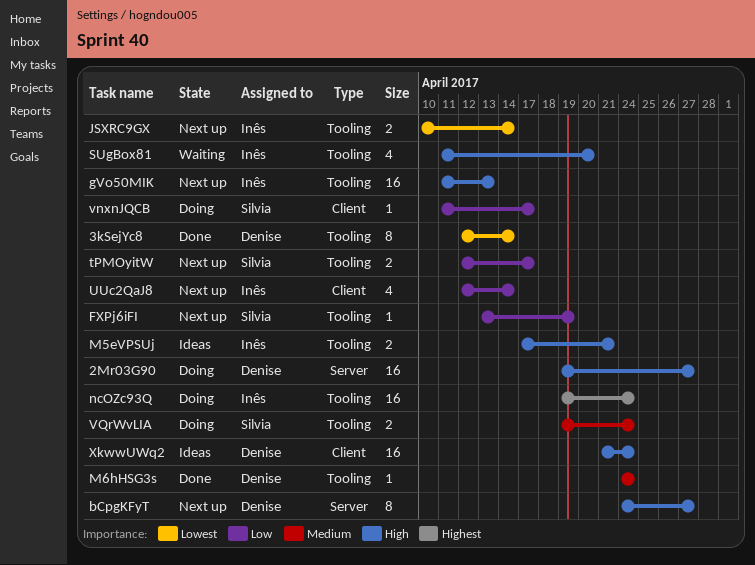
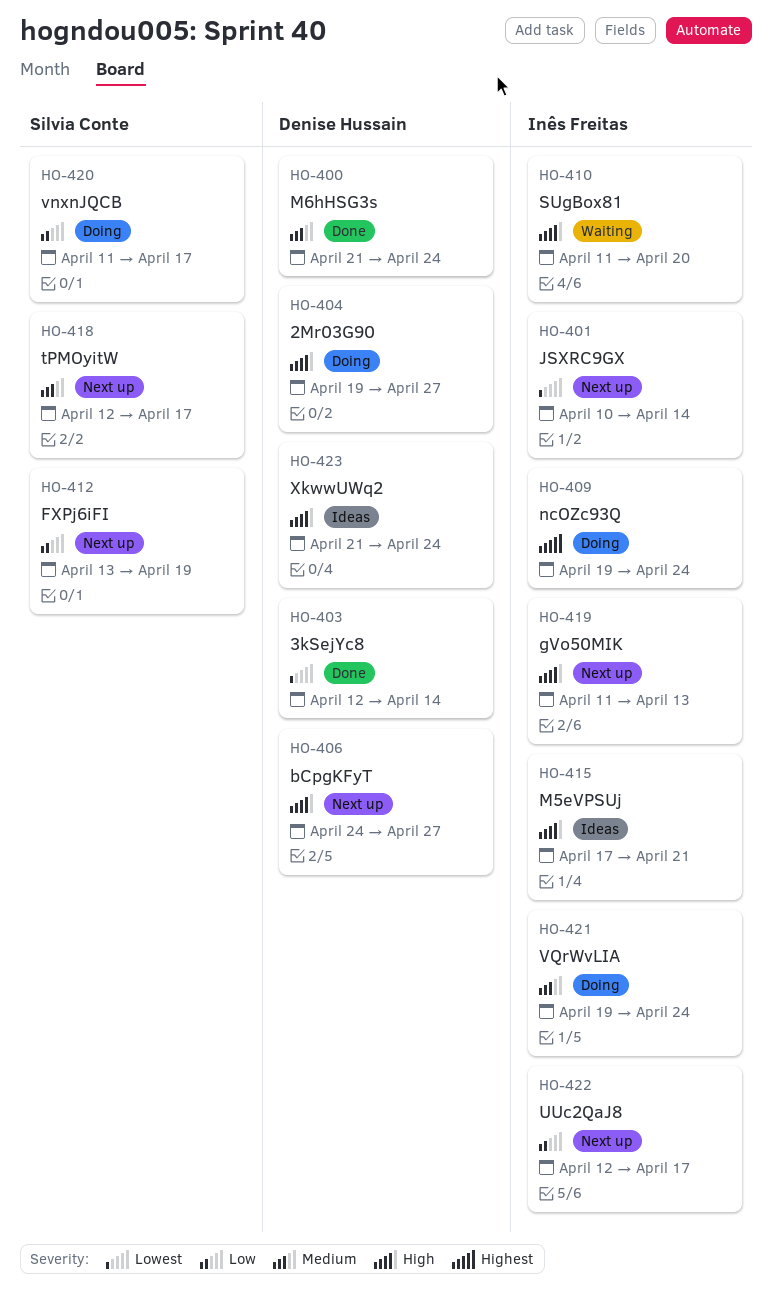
M6hHSG3s, start: Apr 24 -> Apr 21
tPMOyitW, priority: Low -> Medium
UUc2QaJ8, due: Apr 14 -> Apr 17
VQrWvLIA, owner: Silvia Conte -> Inês Freitas

